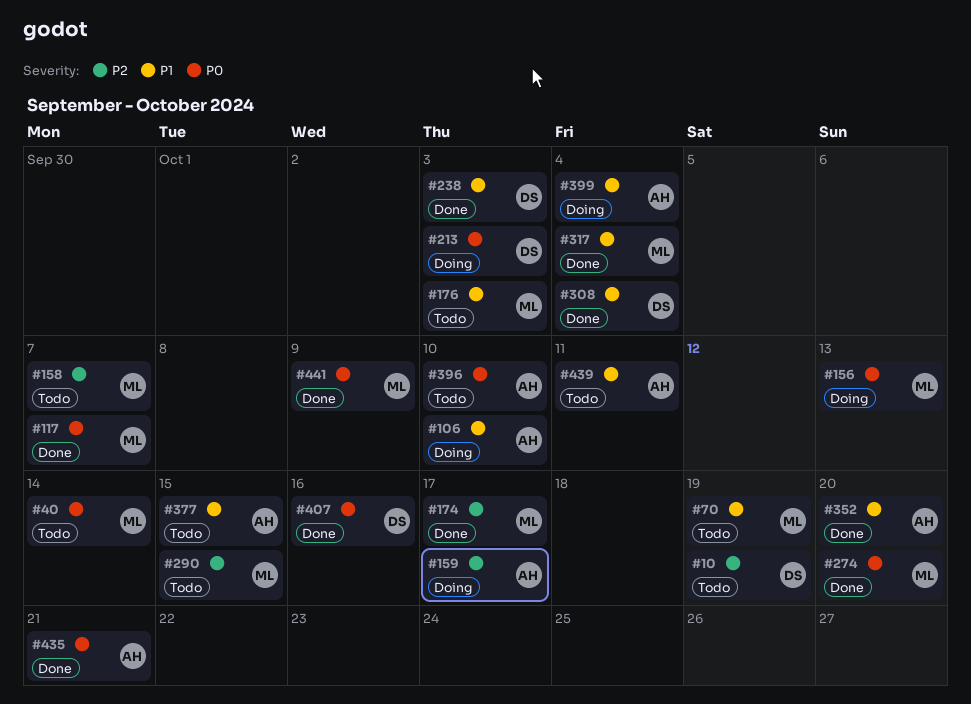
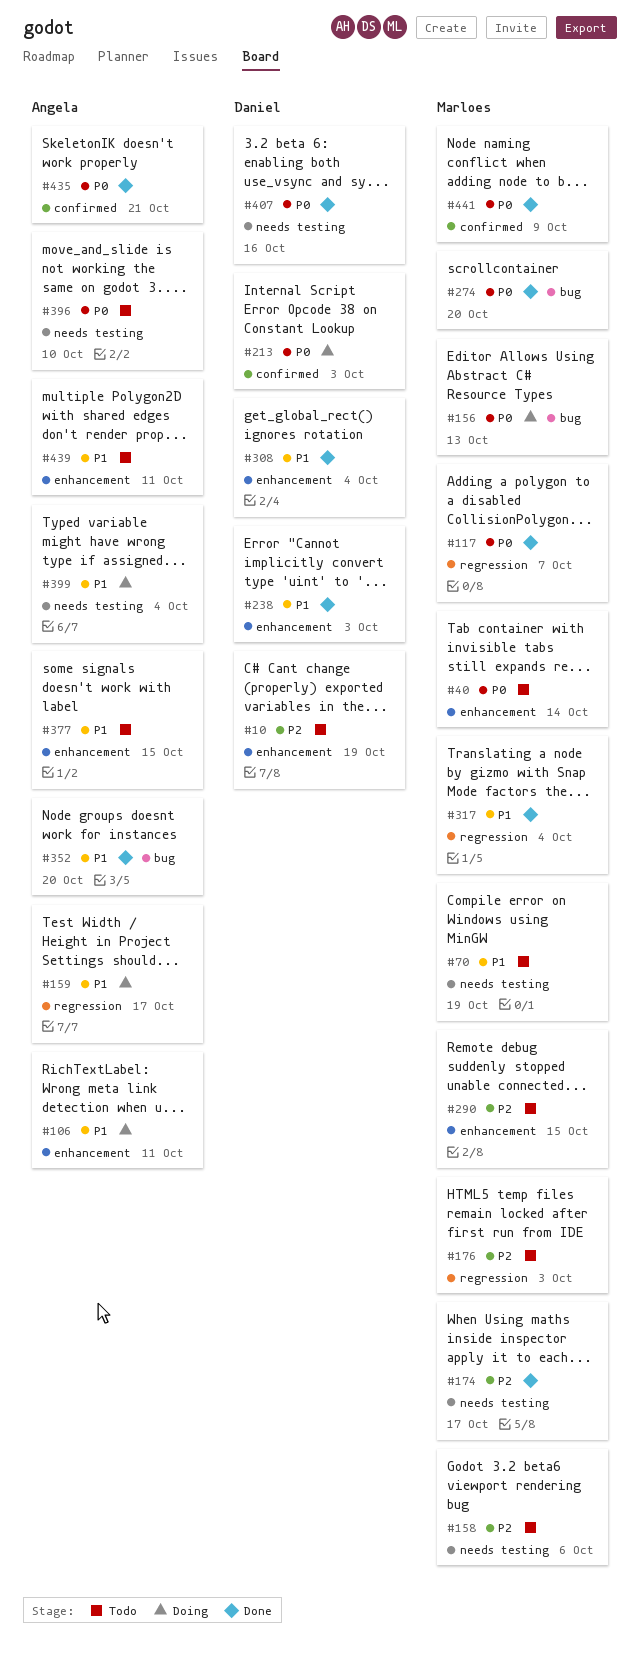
#106, due: Oct 10 -> Oct 11
#158, due: Oct 7 -> Oct 6
#159, priority: P2 -> P1
#176, priority: P1 -> P2

